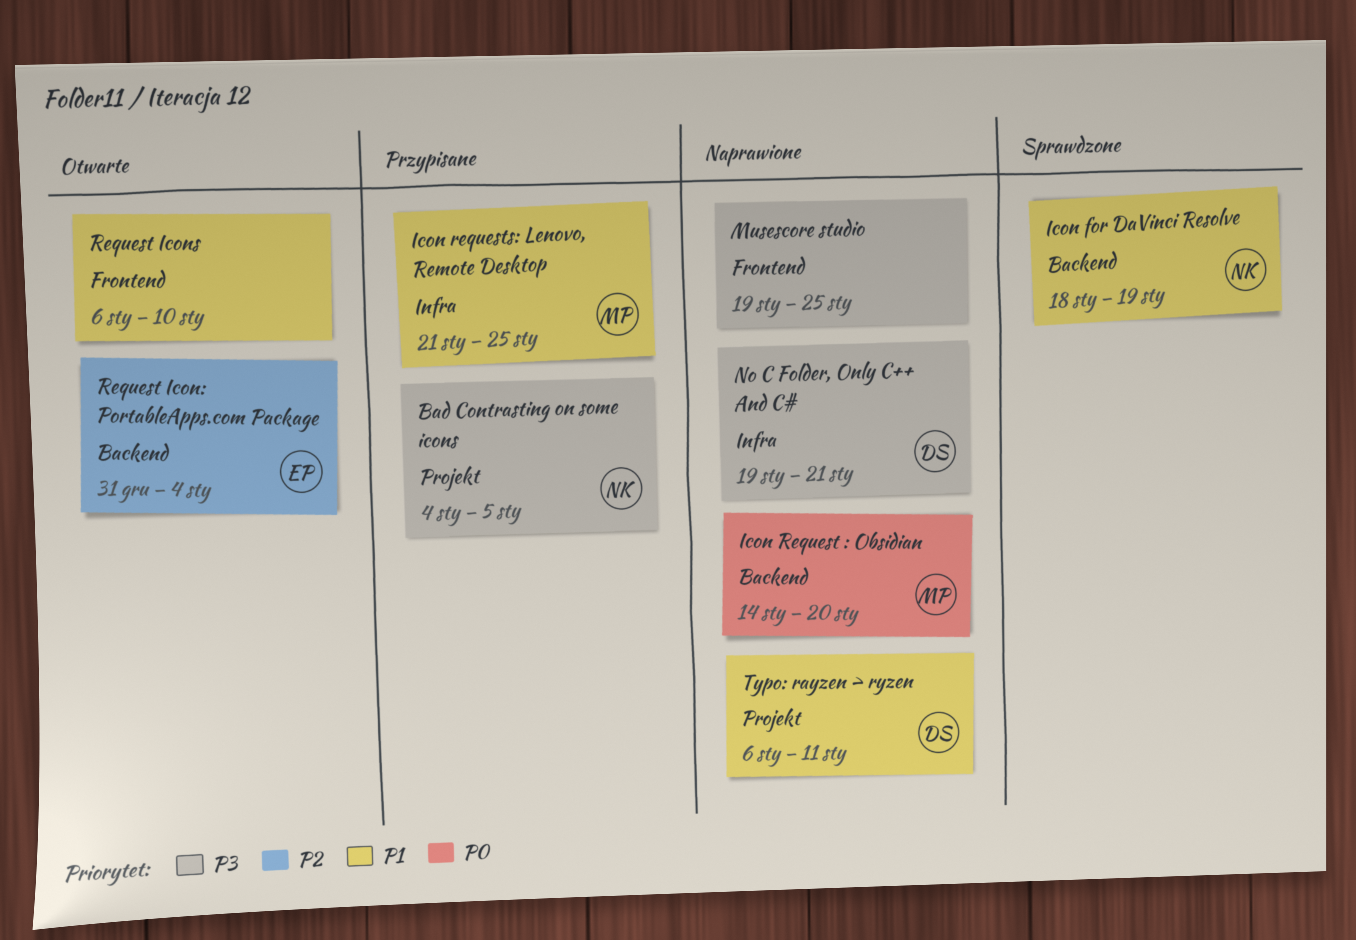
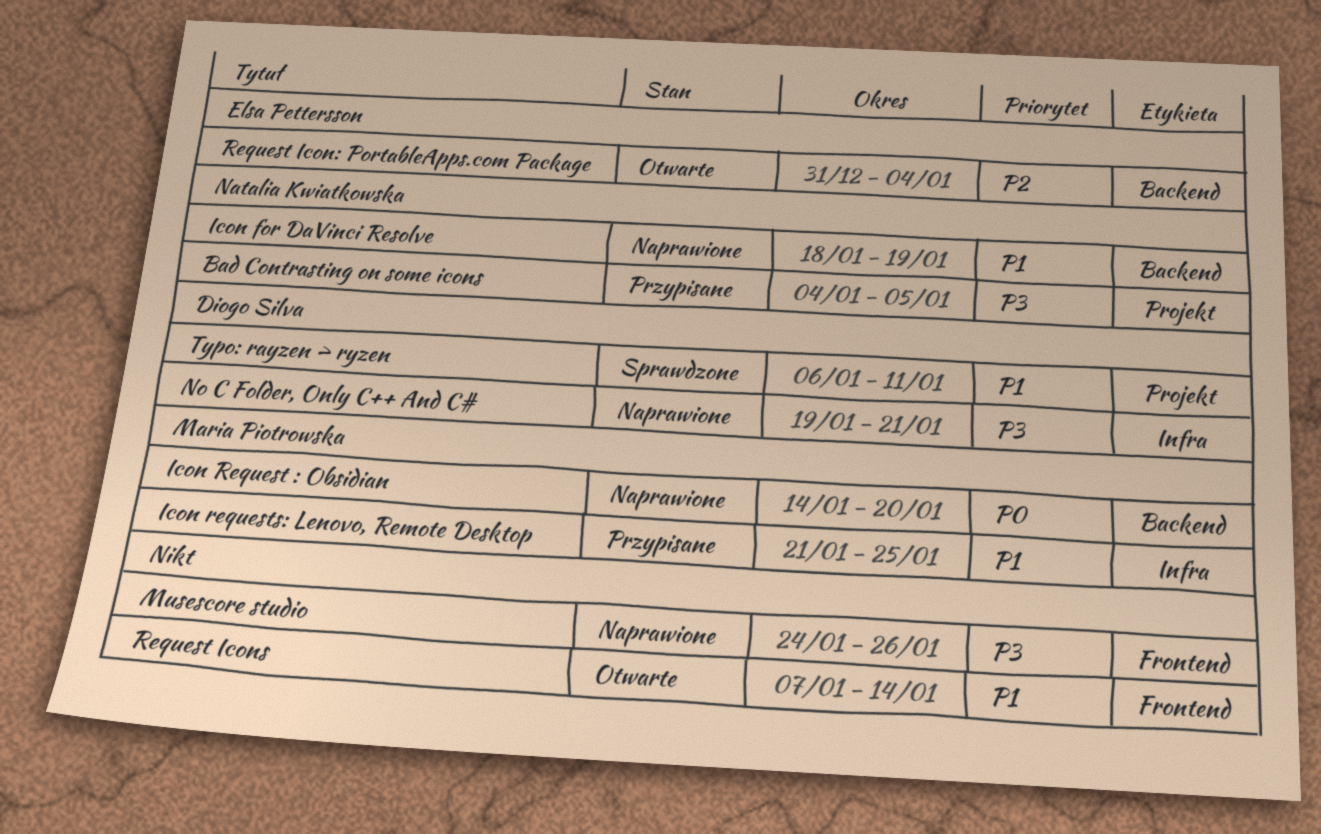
Icon for DaVinci Resolve, status: Sprawdzone -> Naprawione
Musescore studio, start: Jan 19 -> Jan 24
Musescore studio, due: Jan 25 -> Jan 26
Request Icons, start: Jan 6 -> Jan 7
Request Icons, due: Jan 10 -> Jan 14
Typo: rayzen > ryzen, status: Naprawione -> Sprawdzone

